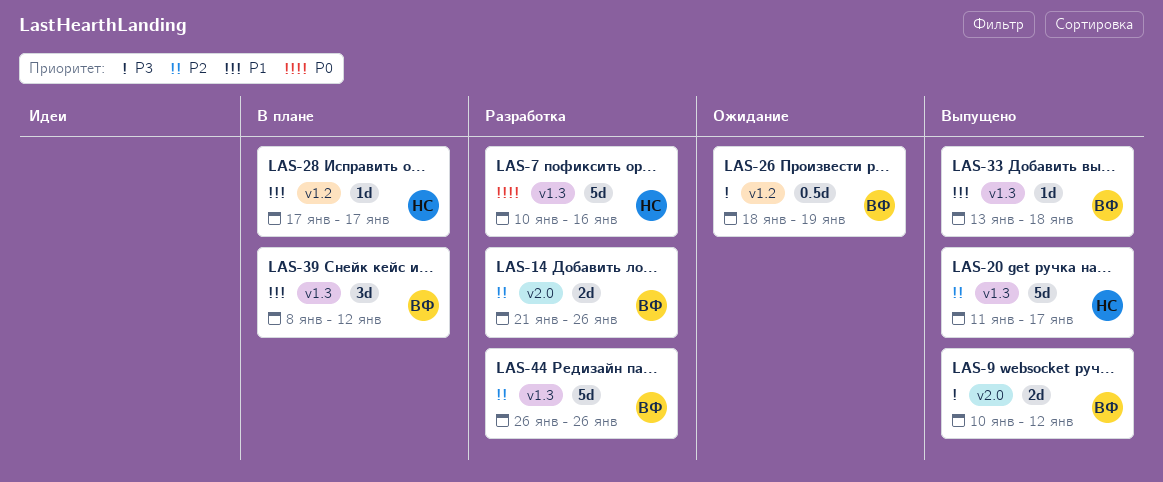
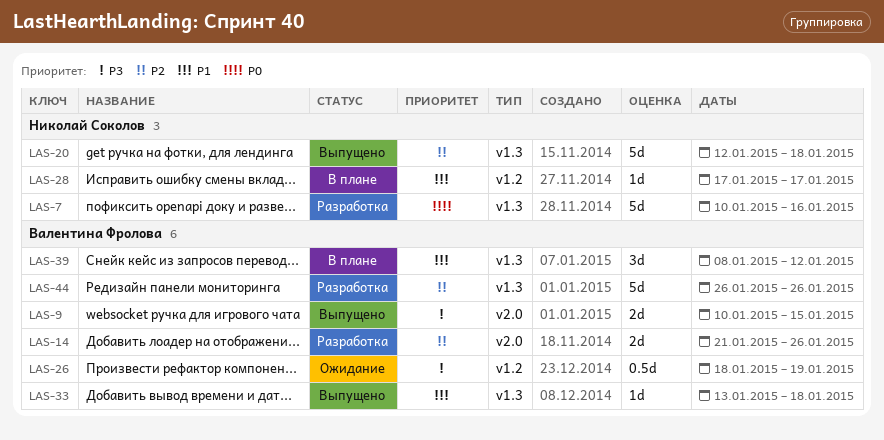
LAS-9, due: Jan 12 -> Jan 15
LAS-20, start: Jan 11 -> Jan 12
LAS-20, due: Jan 17 -> Jan 18

